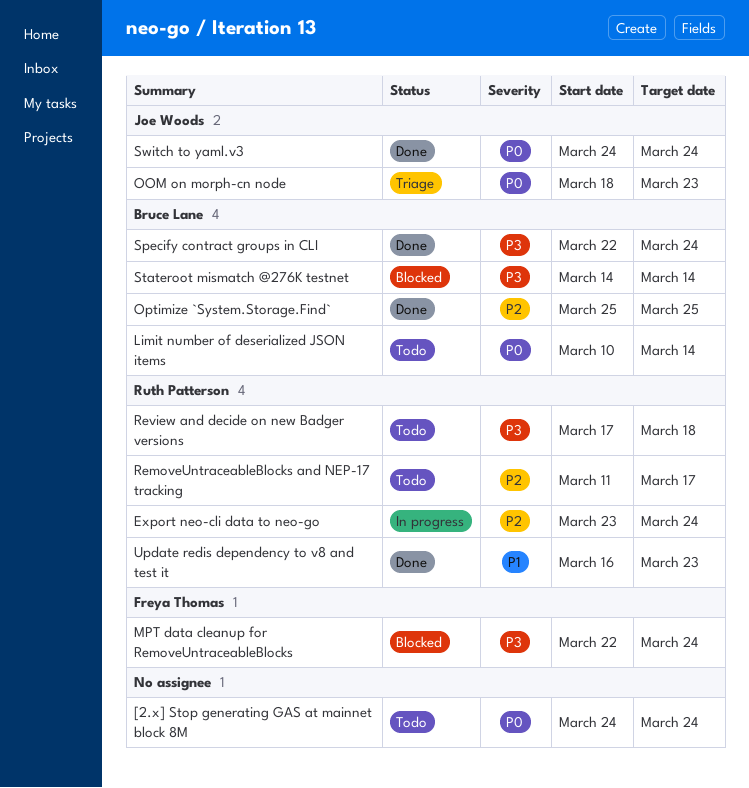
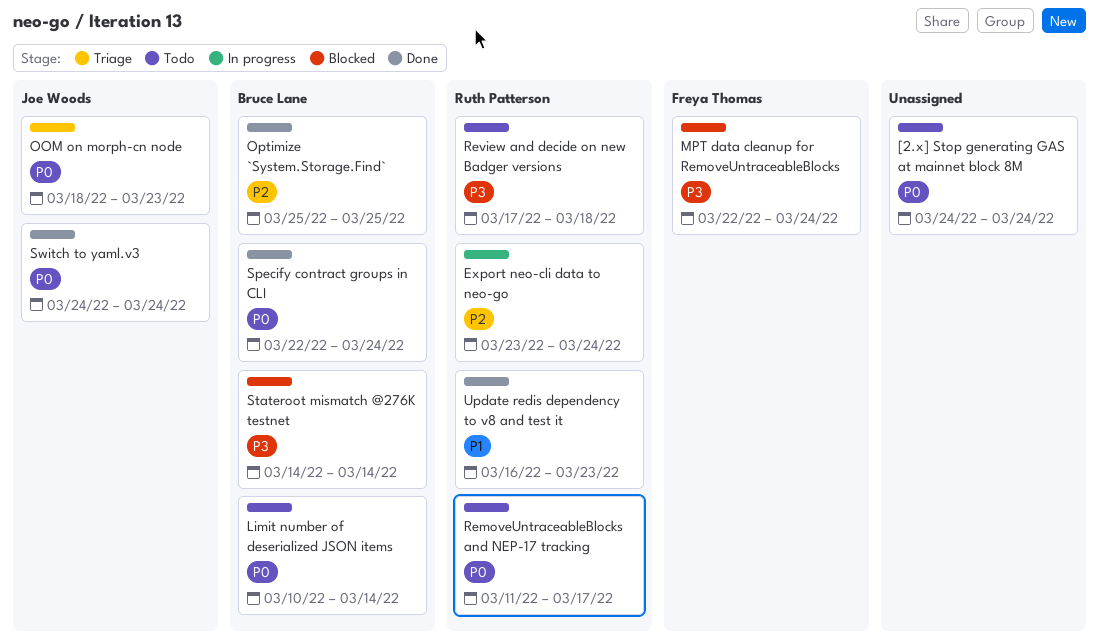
RemoveUntraceableBlocks and NEP-17 tracking, priority: P2 -> P0
Specify contract groups in CLI, priority: P3 -> P0

